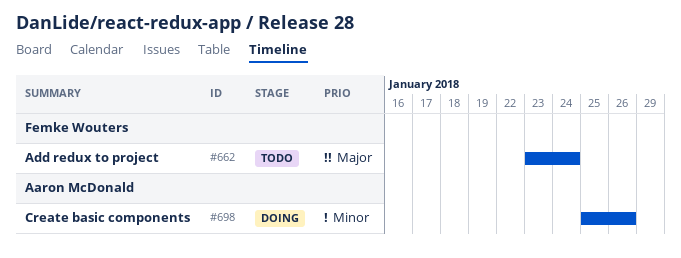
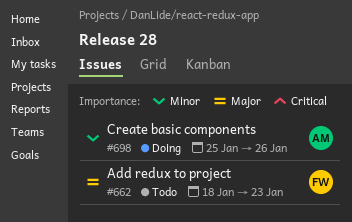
#662, start: Jan 23 -> Jan 18
#662, due: Jan 24 -> Jan 23

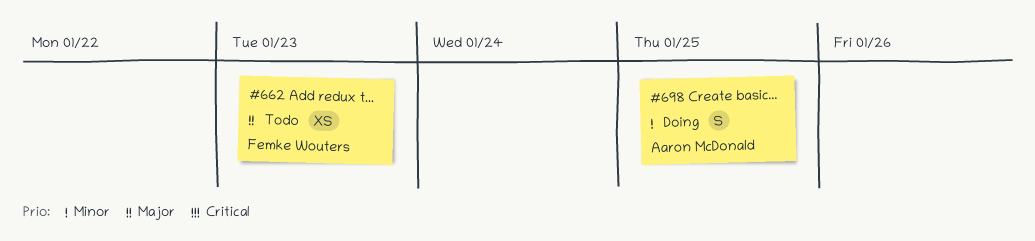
#698, due: Jan 26 -> Jan 25

